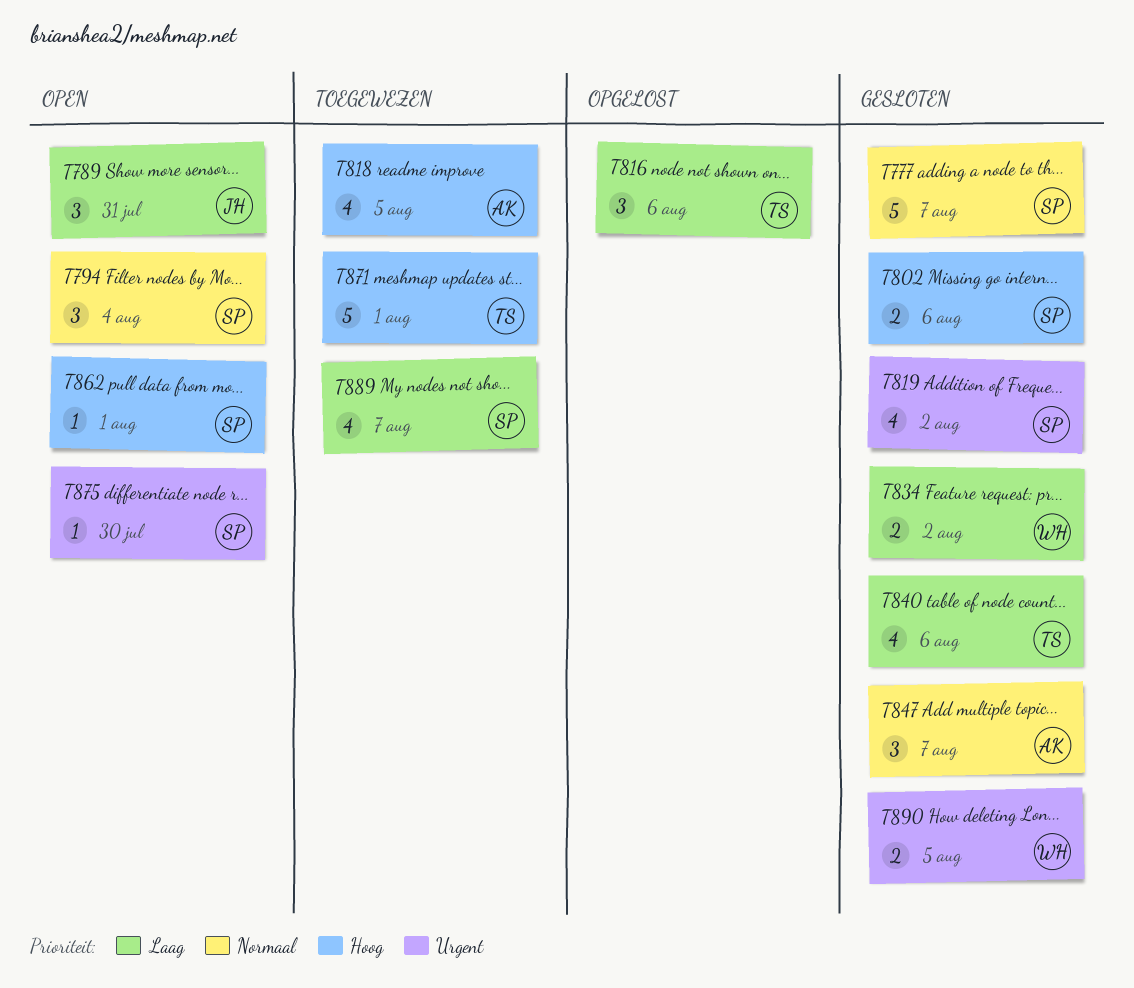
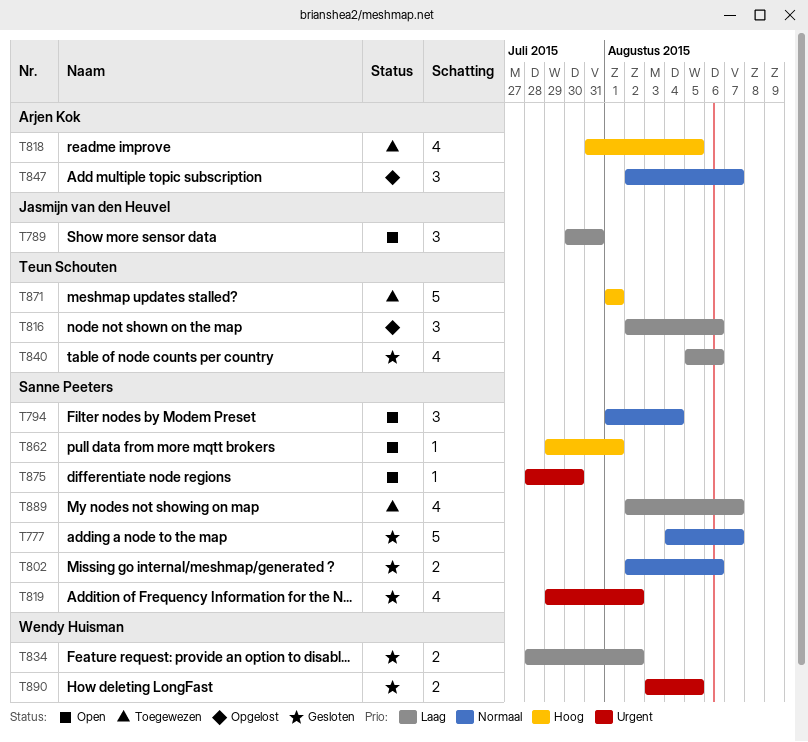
T802, priority: Hoog -> Normaal
T847, status: Gesloten -> Opgelost

